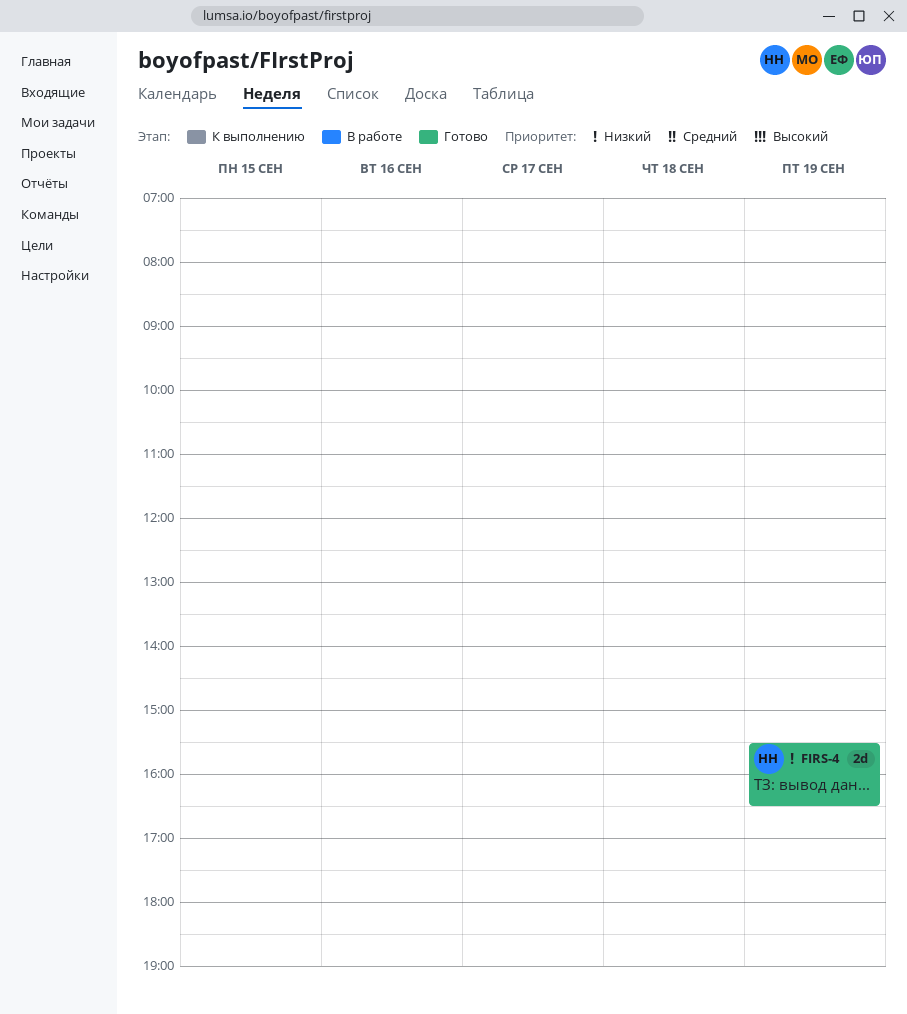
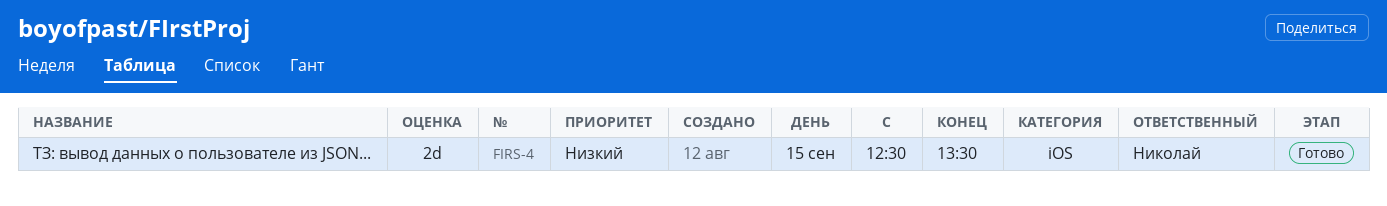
FIRS-4, day: Sep 19 -> Sep 15
FIRS-4, begins: 15:30 -> 12:30
FIRS-4, ends: 16:30 -> 13:30

